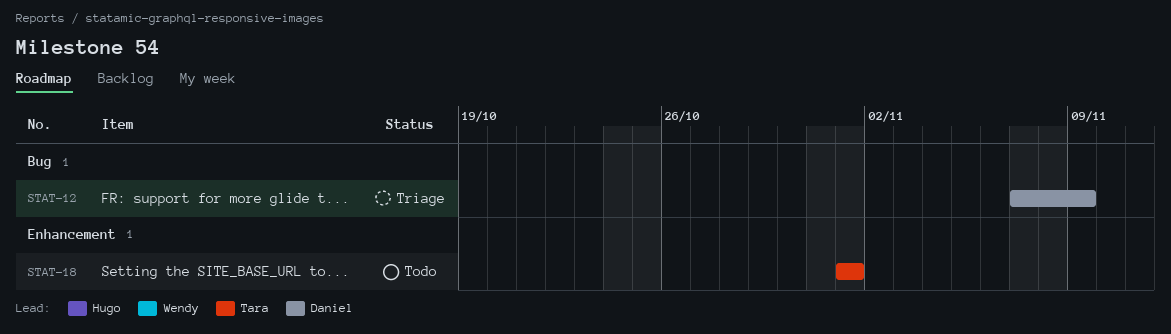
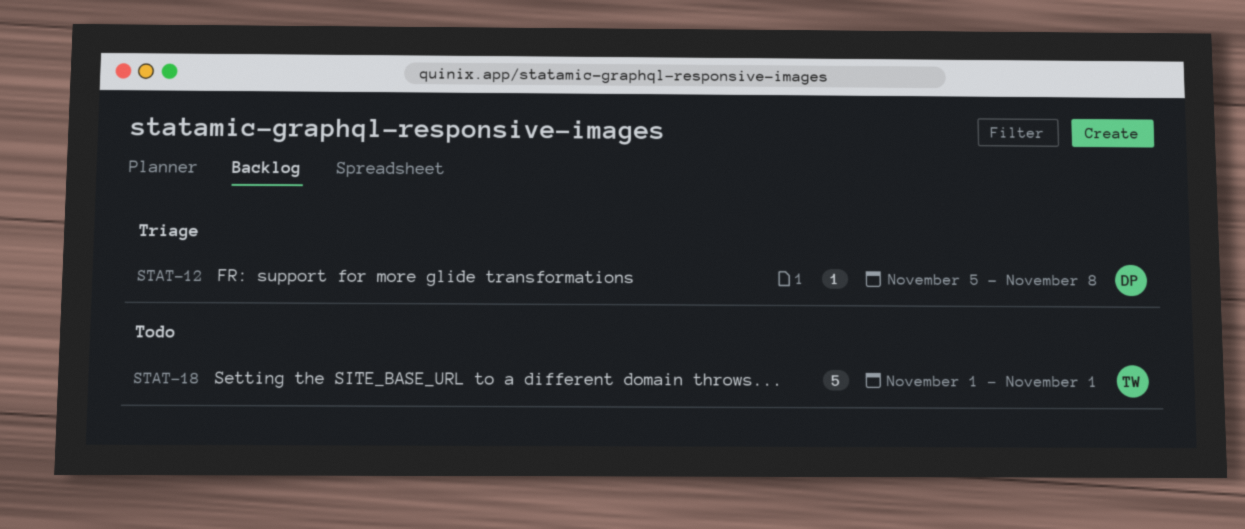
STAT-12, start: Nov 7 -> Nov 5
STAT-12, due: Nov 9 -> Nov 8

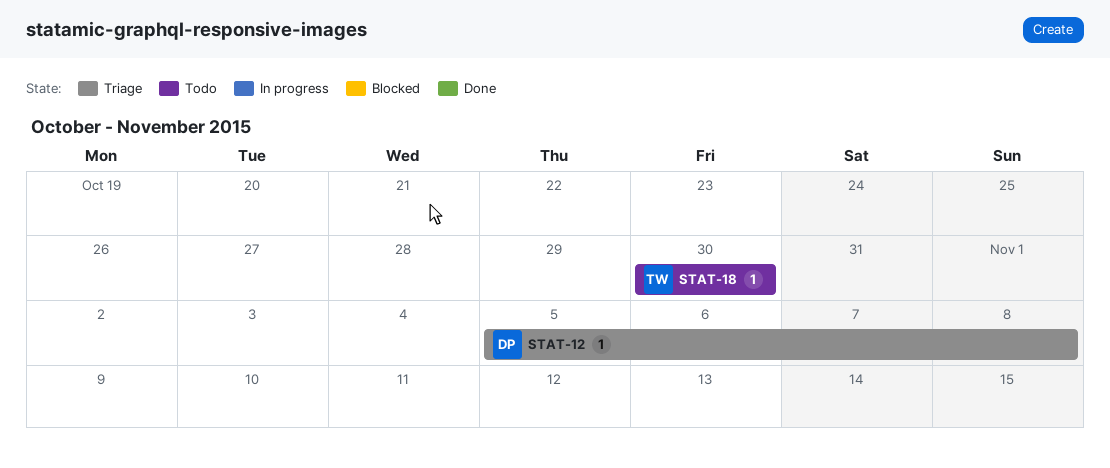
STAT-18, estimate: 5 -> 1
STAT-18, start: Nov 1 -> Oct 30
STAT-18, due: Nov 1 -> Oct 30

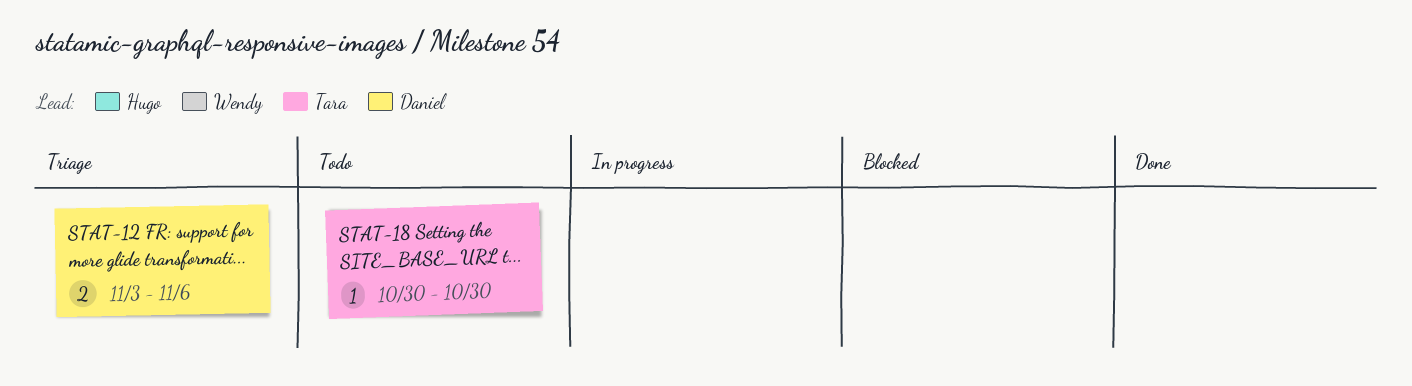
STAT-12, estimate: 1 -> 2
STAT-12, start: Nov 5 -> Nov 3
STAT-12, due: Nov 8 -> Nov 6

